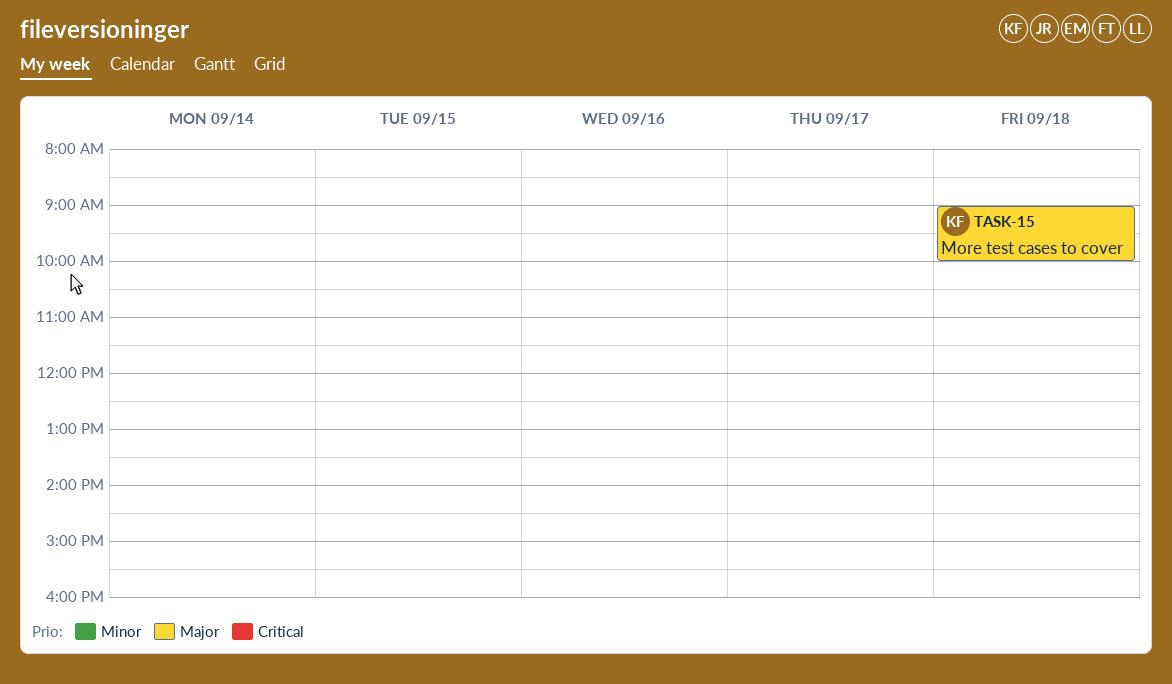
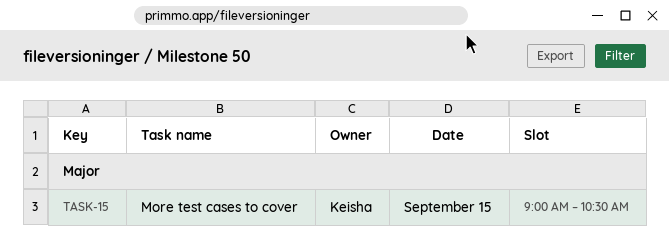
TASK-15, day: Sep 18 -> Sep 15
TASK-15, ends: 10:00 -> 10:30

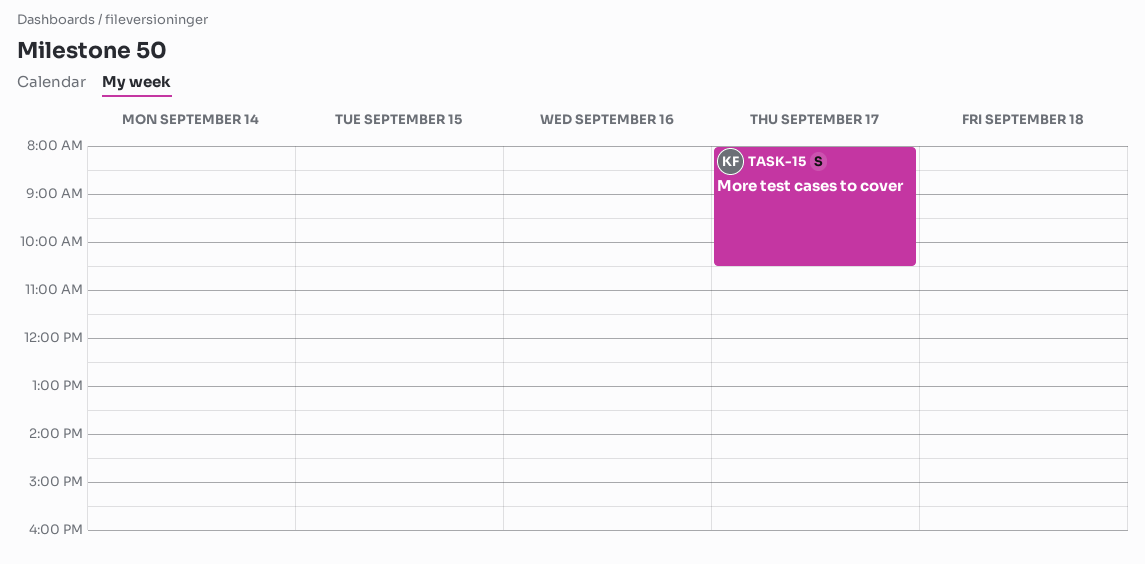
TASK-15, day: Sep 15 -> Sep 17
TASK-15, begins: 09:00 -> 08:00

